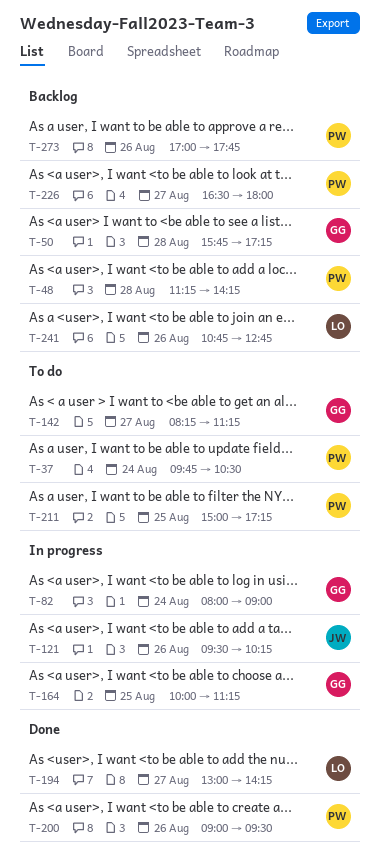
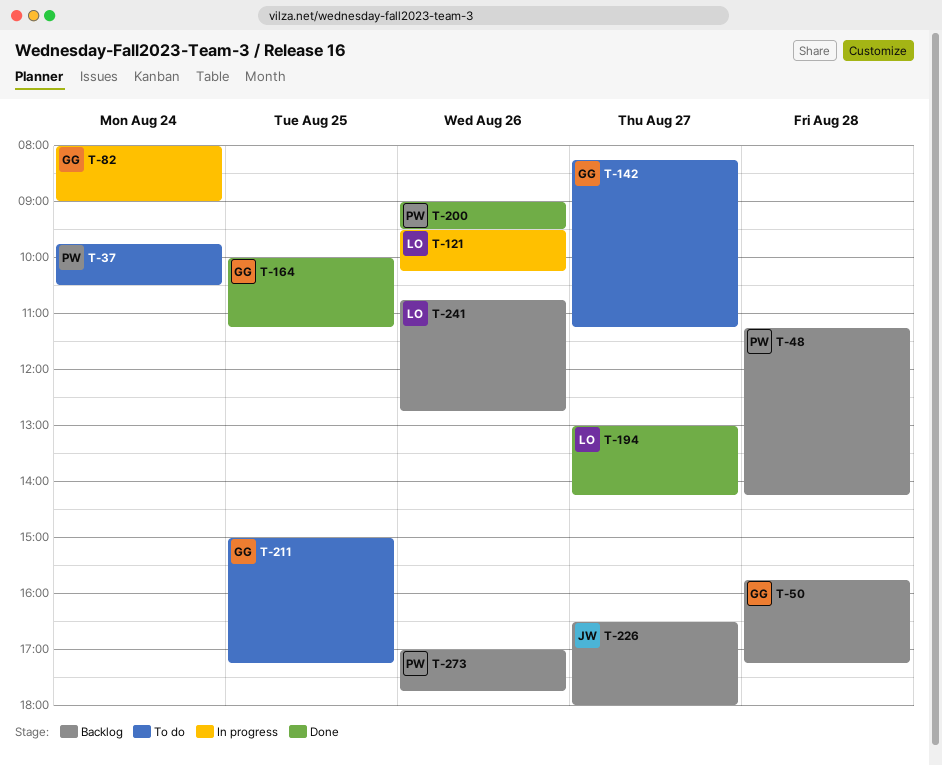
T-121, owner: JW -> LO
T-164, status: In progress -> Done
T-211, owner: PW -> GG
T-226, owner: PW -> JW

